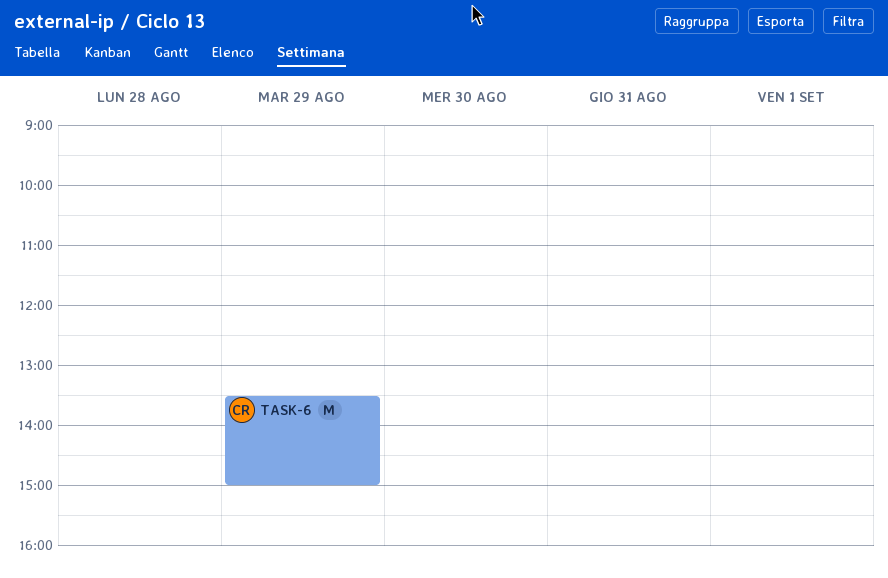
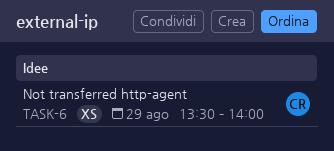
TASK-6, estimate: M -> XS
TASK-6, ends: 15:00 -> 14:00

